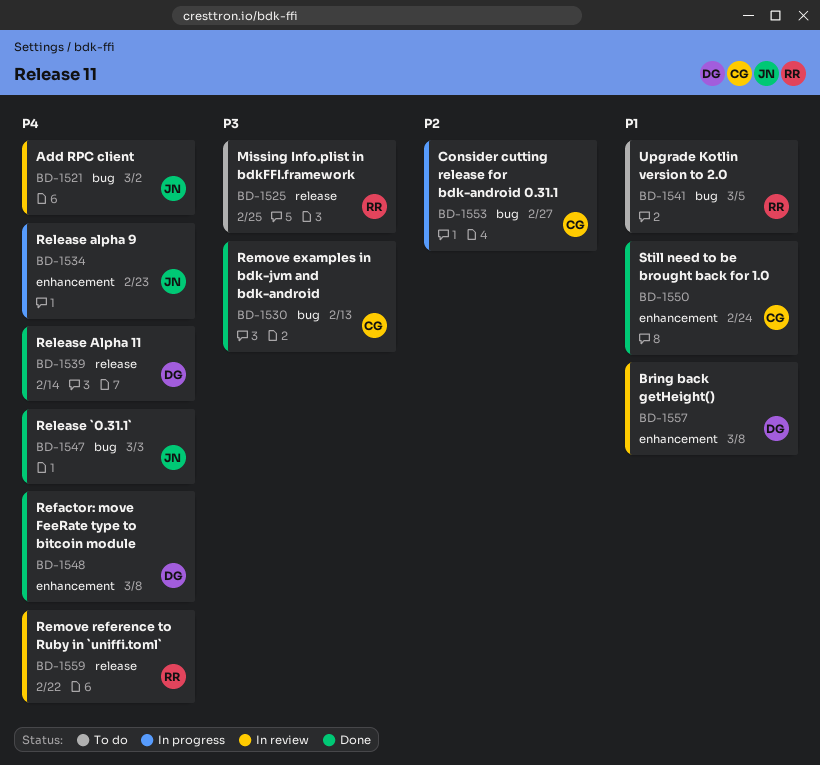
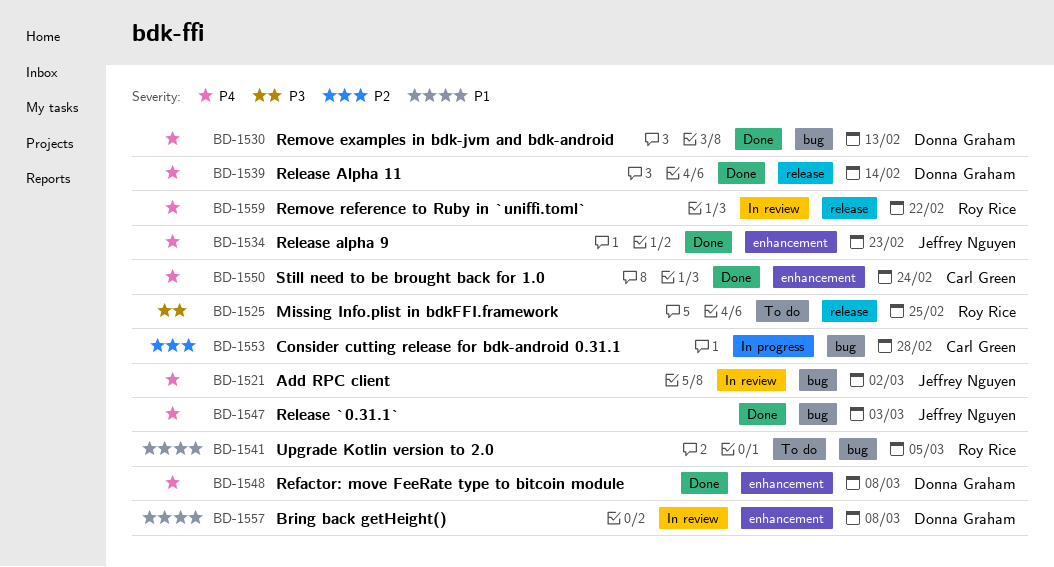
BD-1530, owner: Carl Green -> Donna Graham
BD-1530, priority: P3 -> P4
BD-1534, status: In progress -> Done
BD-1550, priority: P1 -> P4
BD-1553, due: Feb 27 -> Feb 28

